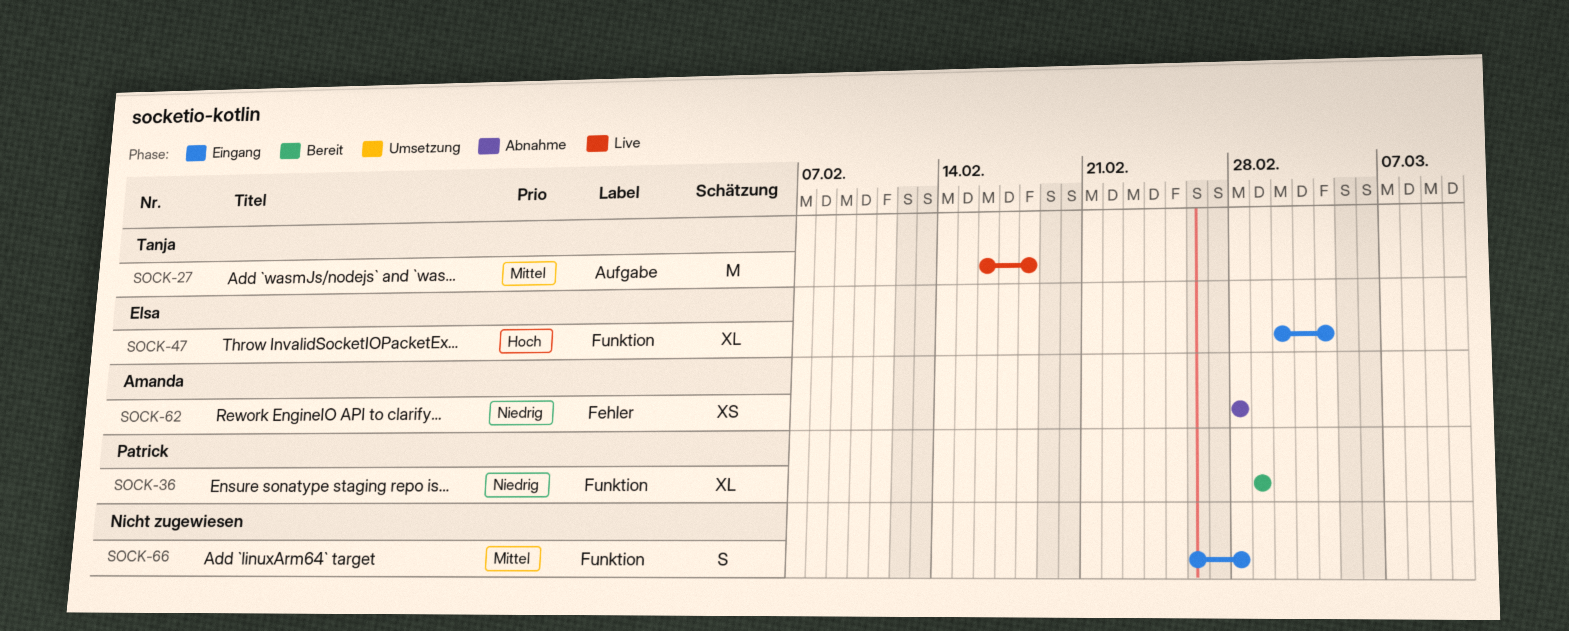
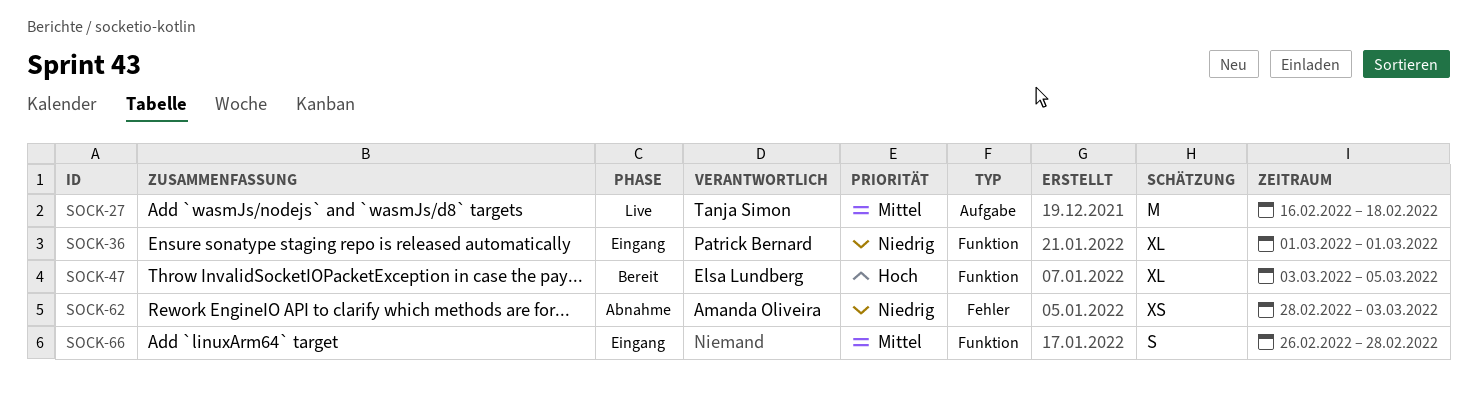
SOCK-36, status: Bereit -> Eingang
SOCK-47, status: Eingang -> Bereit
SOCK-47, start: Mar 2 -> Mar 3
SOCK-47, due: Mar 4 -> Mar 5
SOCK-62, due: Feb 28 -> Mar 3

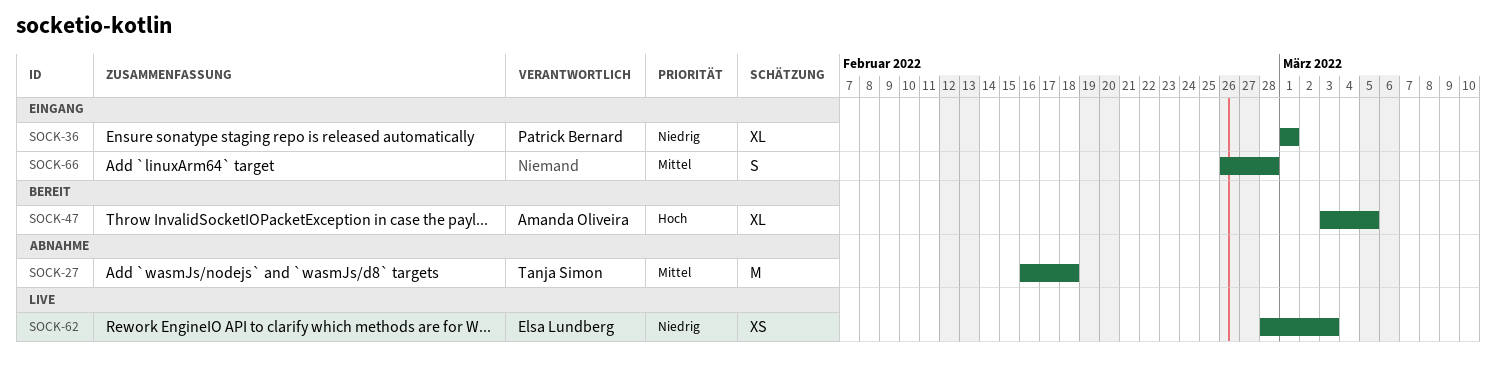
SOCK-27, status: Live -> Abnahme
SOCK-47, owner: Elsa Lundberg -> Amanda Oliveira
SOCK-62, status: Abnahme -> Live
SOCK-62, owner: Amanda Oliveira -> Elsa Lundberg

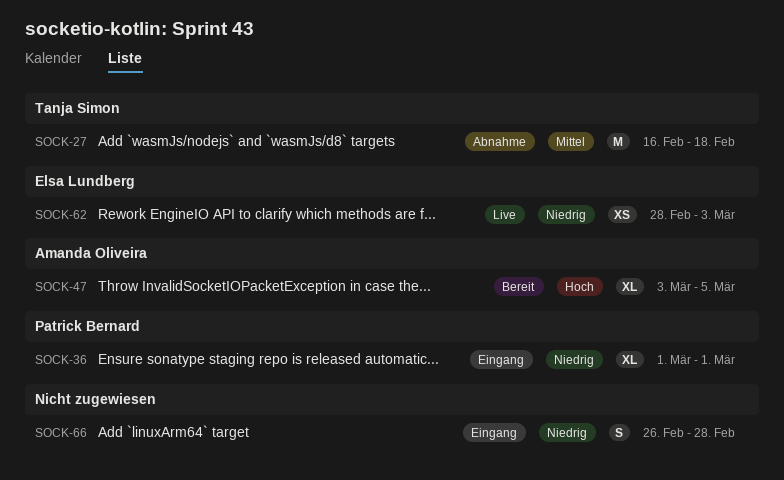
SOCK-66, priority: Mittel -> Niedrig

